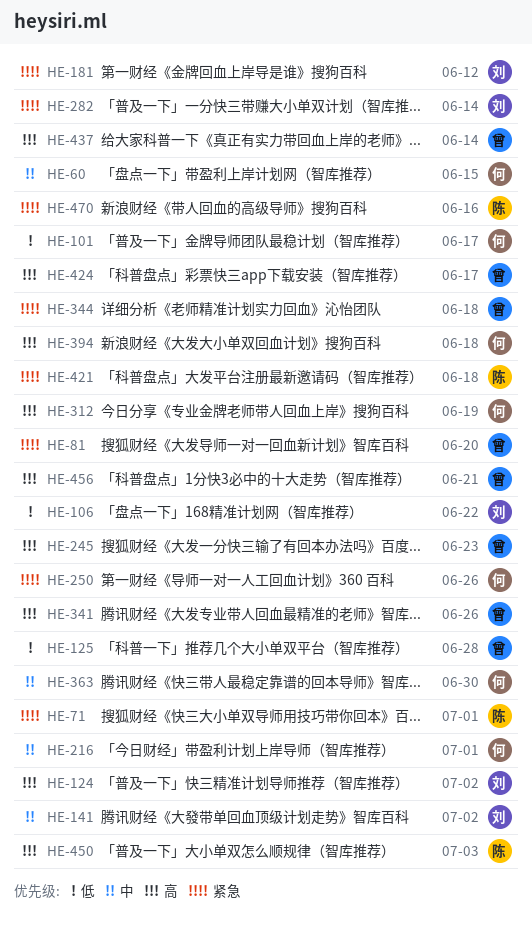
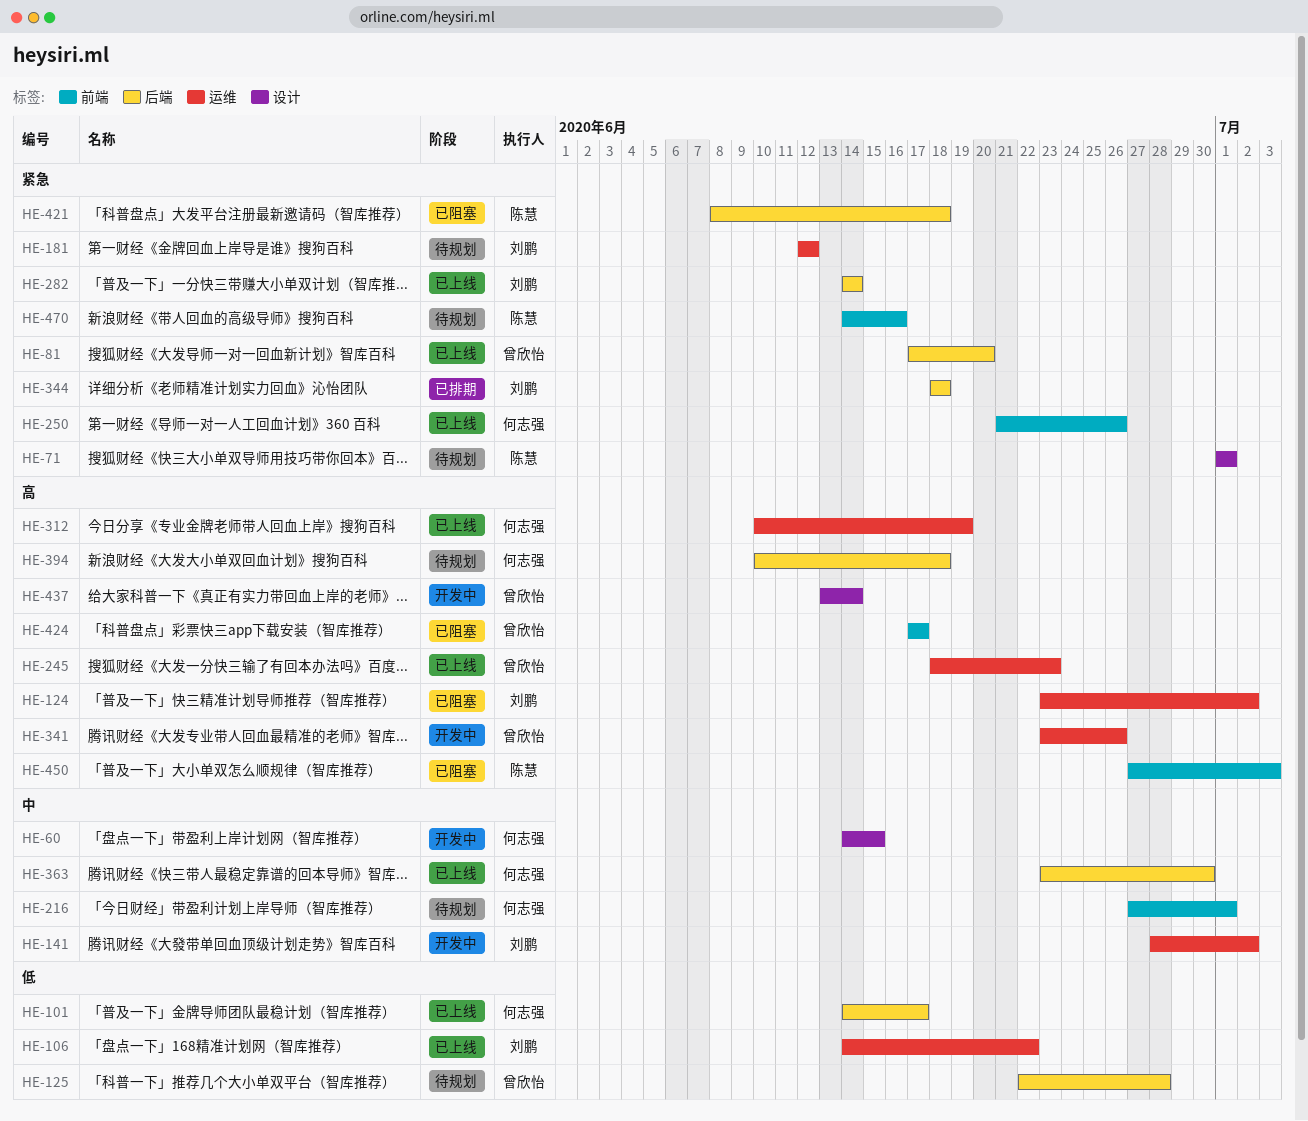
HE-344, owner: 曾欣怡 -> 刘鹏
HE-456: present -> none

